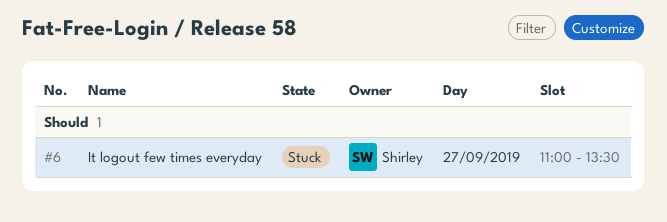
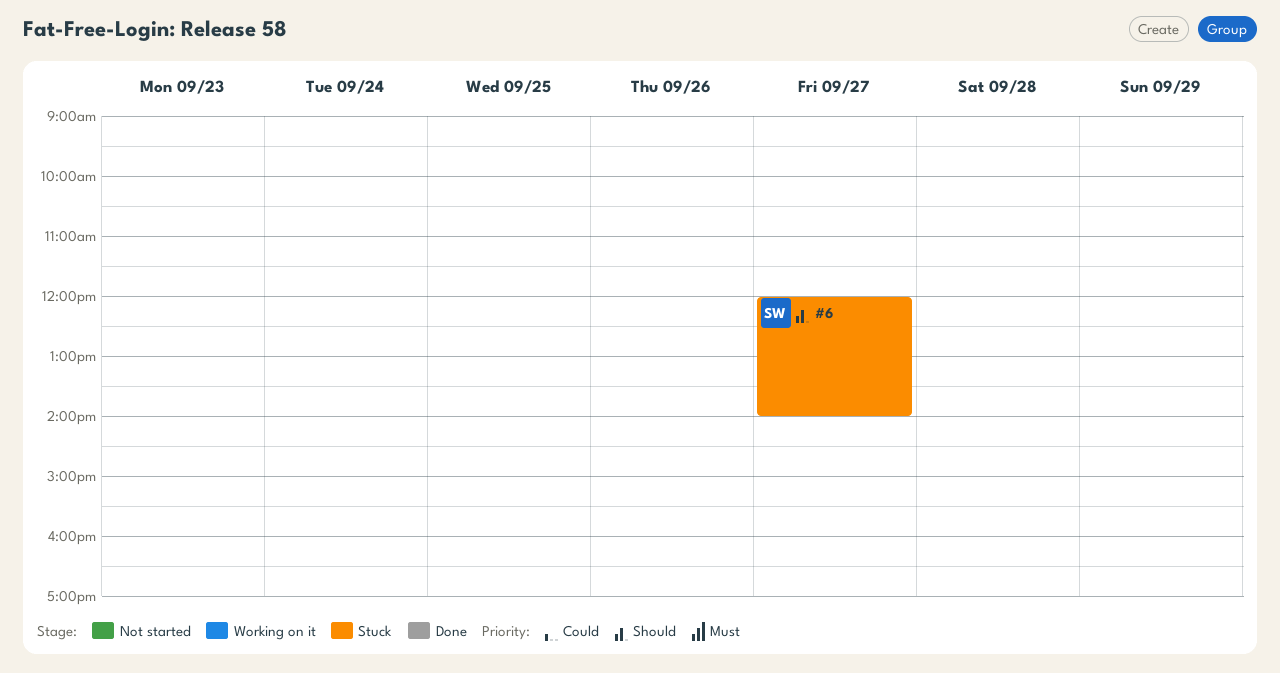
#6, begins: 11:00 -> 12:00
#6, ends: 13:30 -> 14:00

